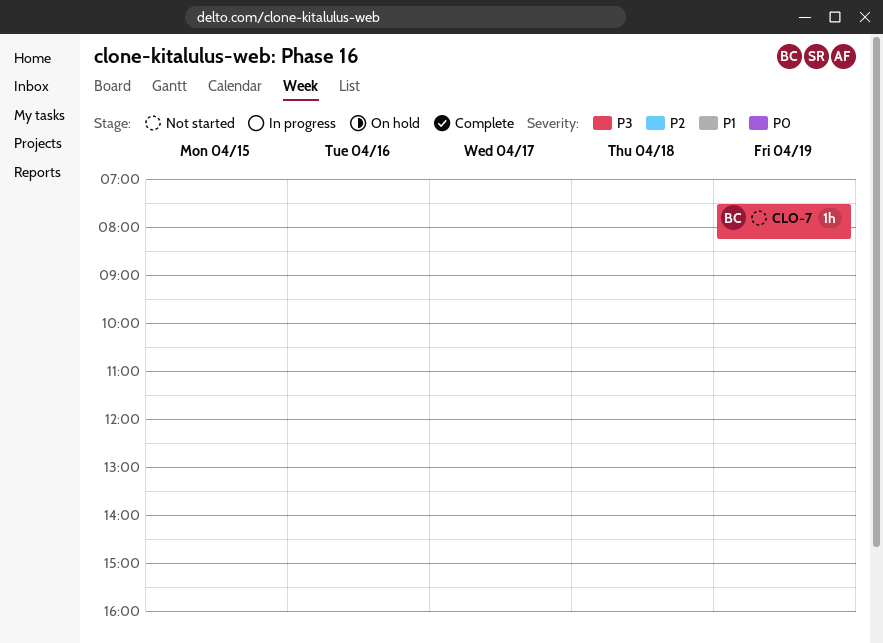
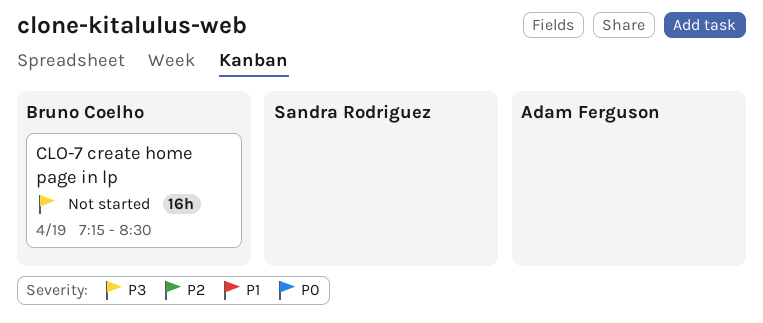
CLO-7, estimate: 1h -> 16h
CLO-7, begins: 07:30 -> 07:15
CLO-7, ends: 08:15 -> 08:30

